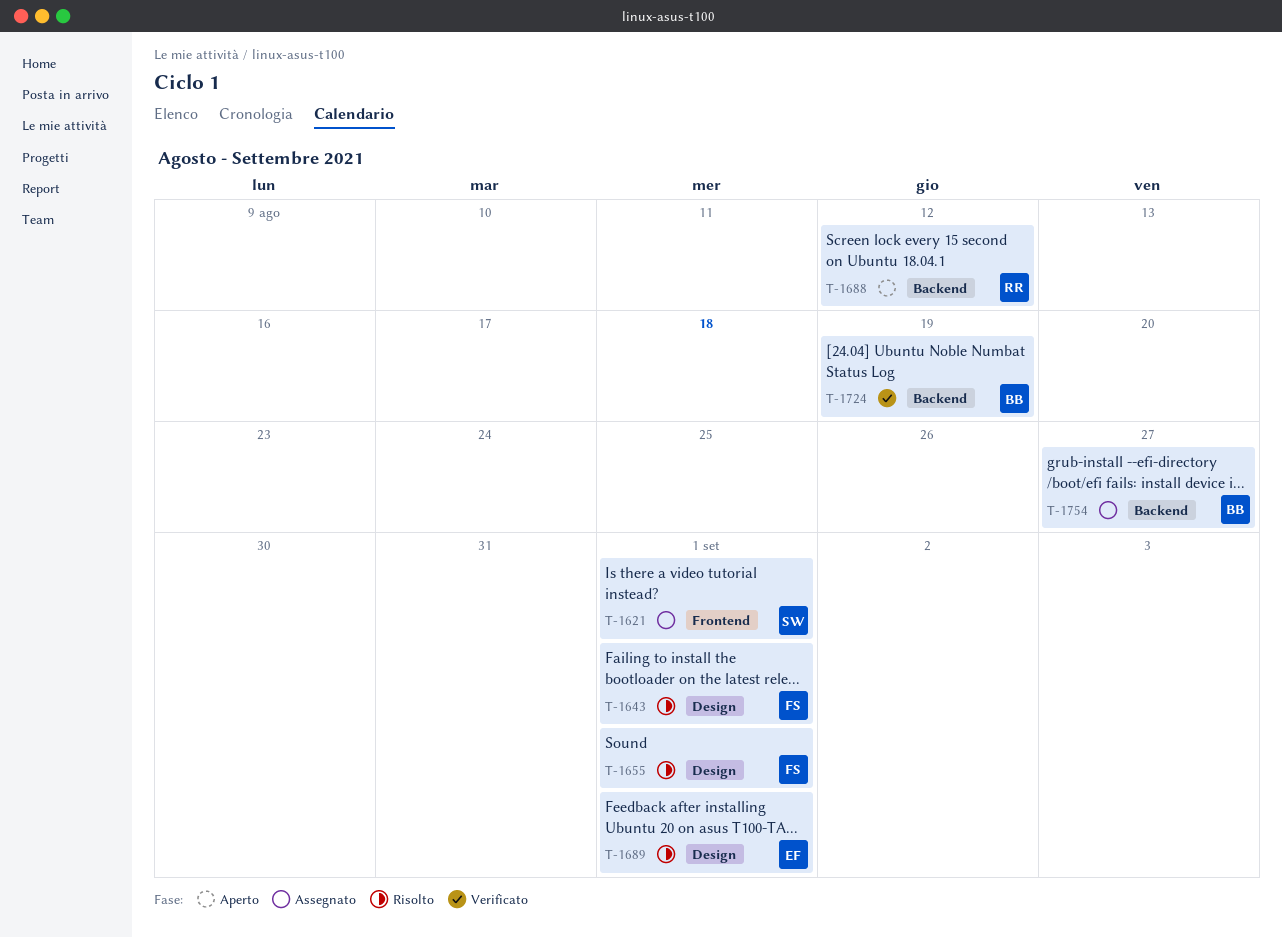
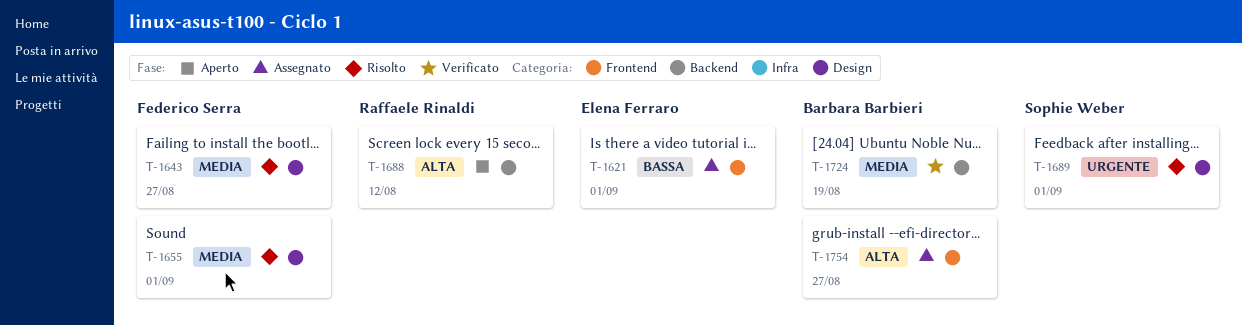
T-1621, owner: Sophie Weber -> Elena Ferraro
T-1643, due: Sep 1 -> Aug 27
T-1689, owner: Elena Ferraro -> Sophie Weber
T-1754, label: Backend -> Frontend

